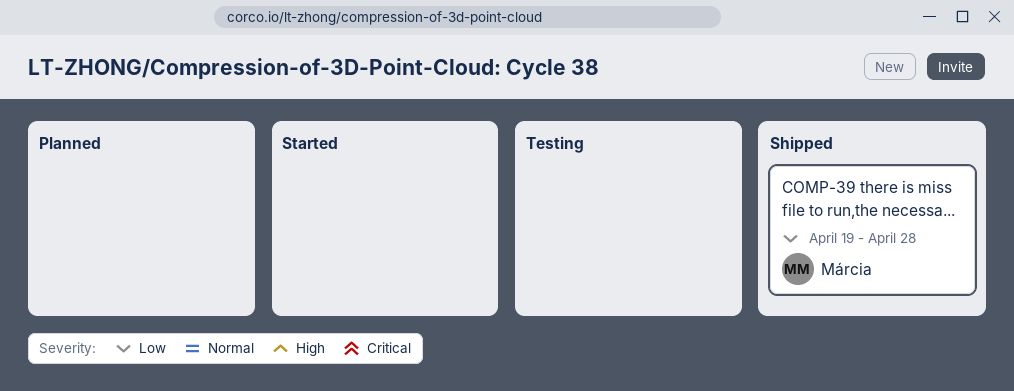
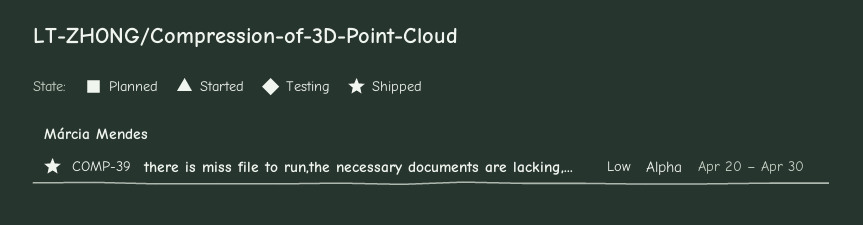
COMP-39, start: Apr 19 -> Apr 20
COMP-39, due: Apr 28 -> Apr 30

